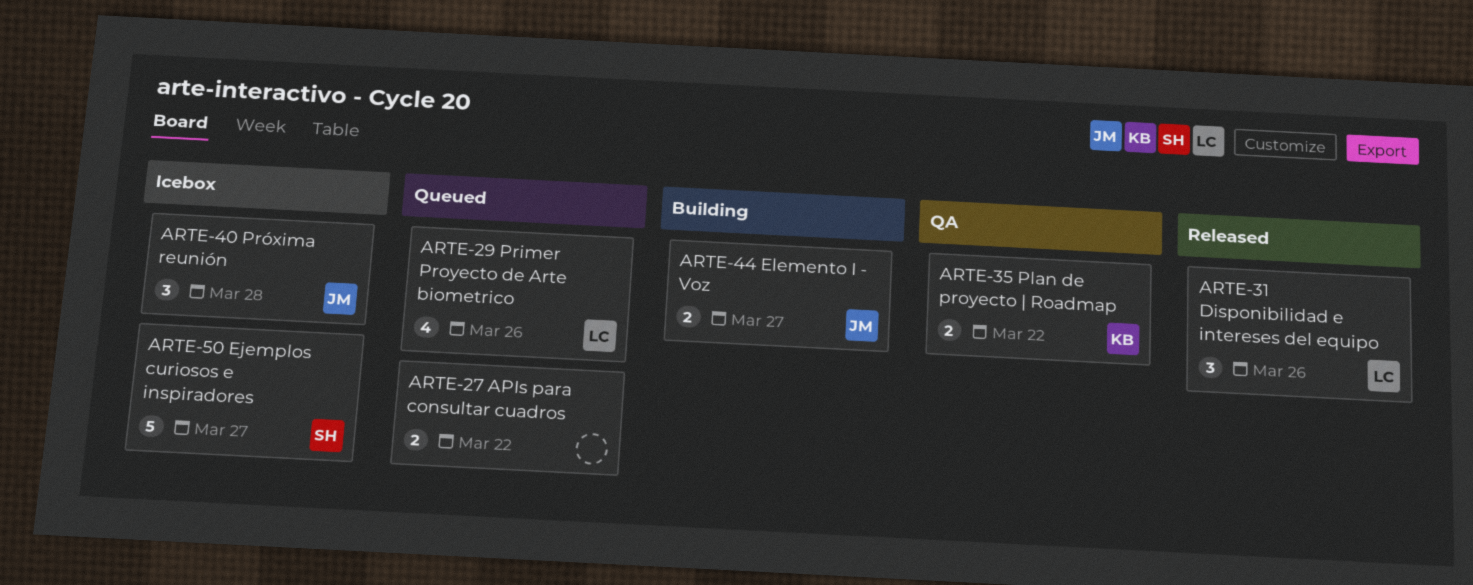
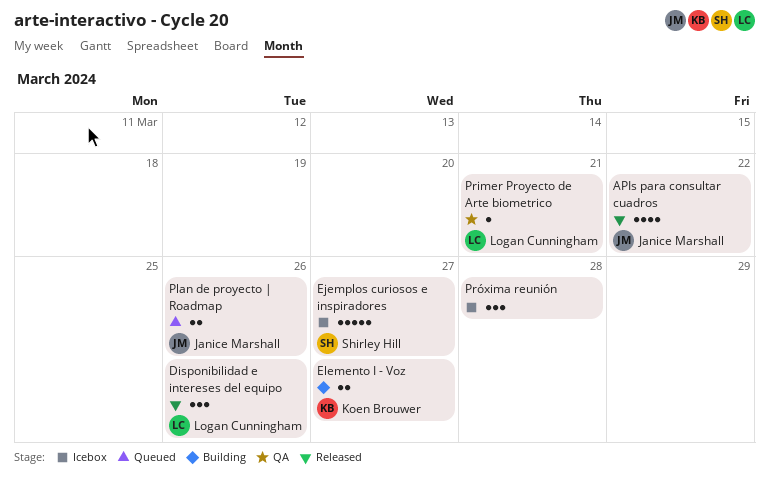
APIs para consultar cuadros, status: Queued -> Released
APIs para consultar cuadros, owner: none -> Janice Marshall
APIs para consultar cuadros, estimate: 2 -> 4
Elemento I - Voz, owner: Janice Marshall -> Koen Brouwer
Plan de proyecto | Roadmap, status: QA -> Queued
Plan de proyecto | Roadmap, owner: Koen Brouwer -> Janice Marshall
Plan de proyecto | Roadmap, due: Mar 22 -> Mar 26
Primer Proyecto de Arte biometrico, status: Queued -> QA
Primer Proyecto de Arte biometrico, estimate: 4 -> 1
Primer Proyecto de Arte biometrico, due: Mar 26 -> Mar 21
Próxima reunión, owner: Janice Marshall -> none

